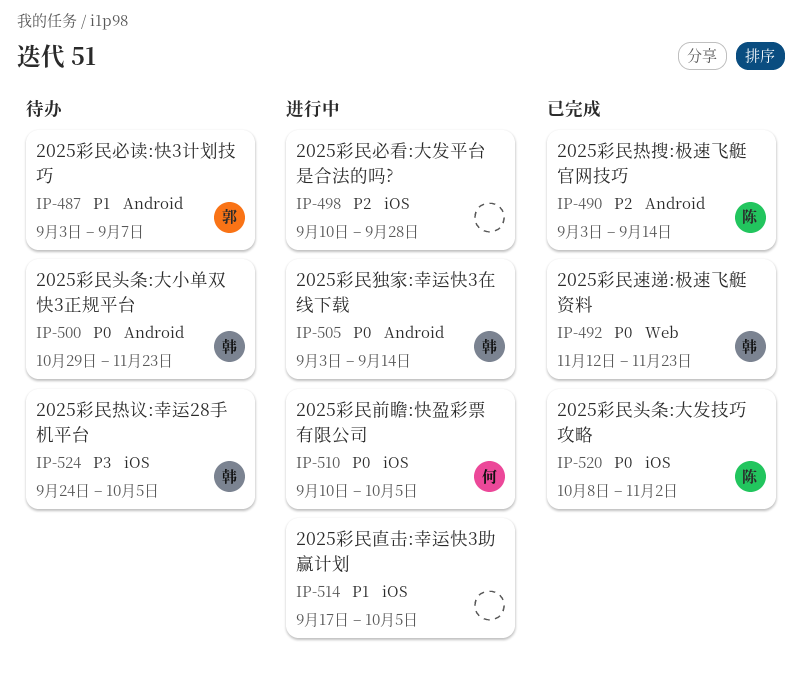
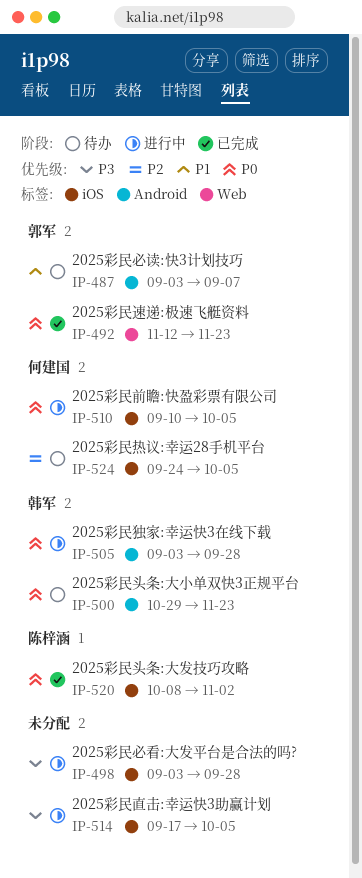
IP-490: present -> none
IP-492, owner: 韩军 -> 郭军
IP-498, priority: P2 -> P3
IP-498, start: Sep 10 -> Sep 3
IP-505, due: Sep 14 -> Sep 28
IP-514, priority: P1 -> P3
IP-524, owner: 韩军 -> 何建国
IP-524, priority: P3 -> P2

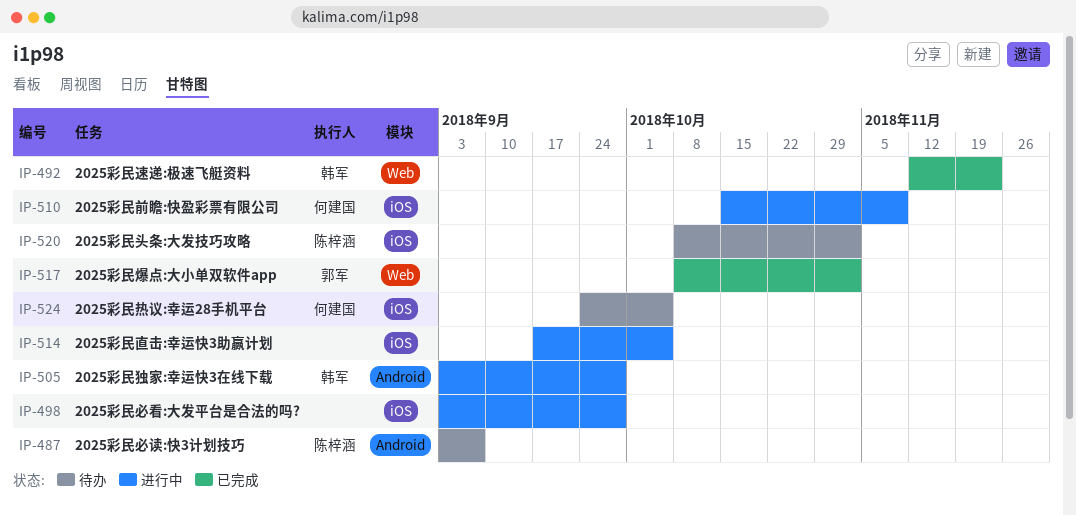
IP-487, owner: 郭军 -> 陈梓涵
IP-492, owner: 郭军 -> 韩军
IP-500: present -> none
IP-510, start: Sep 10 -> Oct 15
IP-510, due: Oct 5 -> Nov 9
IP-517: none -> present
IP-520, status: 已完成 -> 待办

